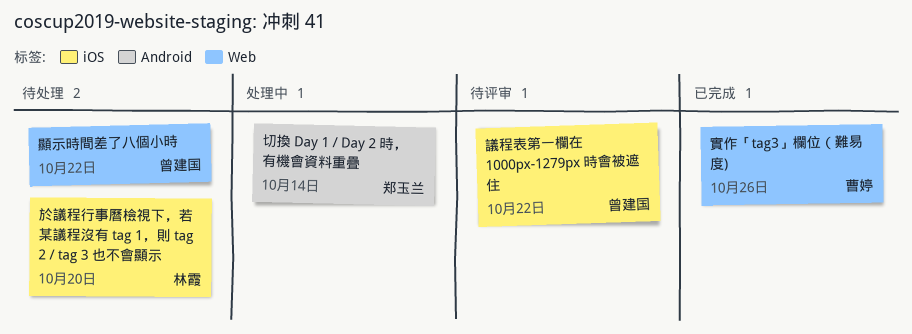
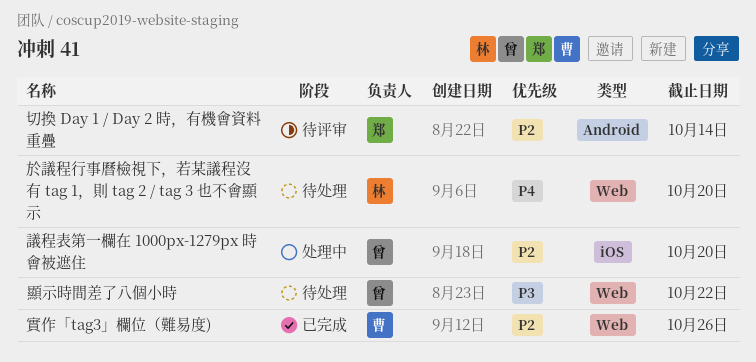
切換 Day 1 / Day 2 時，有機會資料重疊, status: 处理中 -> 待评审
於議程行事曆檢視下，若某議程沒有 tag 1，則 tag 2 / tag 3 也不會顯示, label: iOS -> Web
議程表第一欄在 1000px-1279px 時會被遮住, status: 待评审 -> 处理中
議程表第一欄在 1000px-1279px 時會被遮住, due: Oct 22 -> Oct 20

